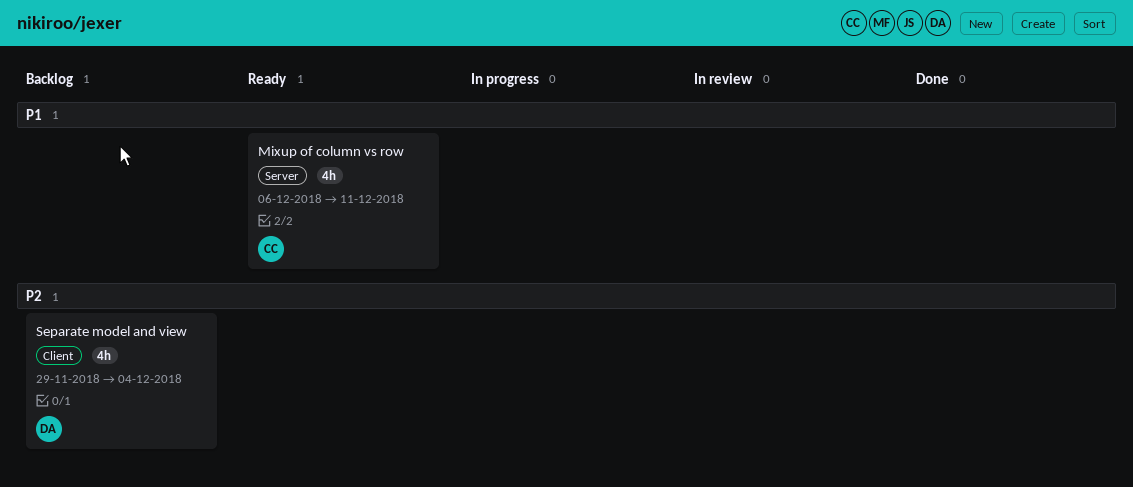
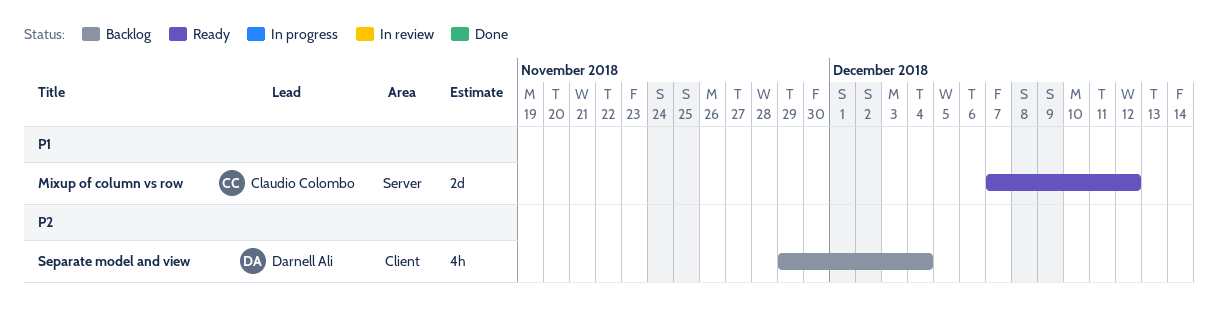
Mixup of column vs row, estimate: 4h -> 2d
Mixup of column vs row, start: Dec 6 -> Dec 7
Mixup of column vs row, due: Dec 11 -> Dec 12

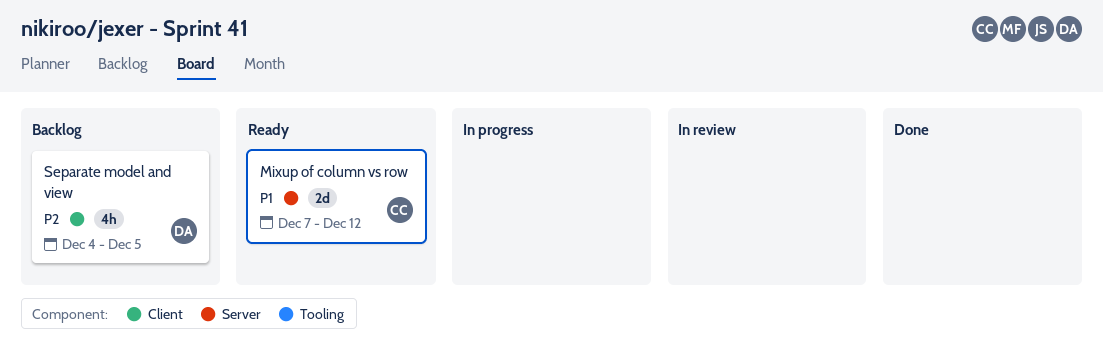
Separate model and view, start: Nov 29 -> Dec 4
Separate model and view, due: Dec 4 -> Dec 5

